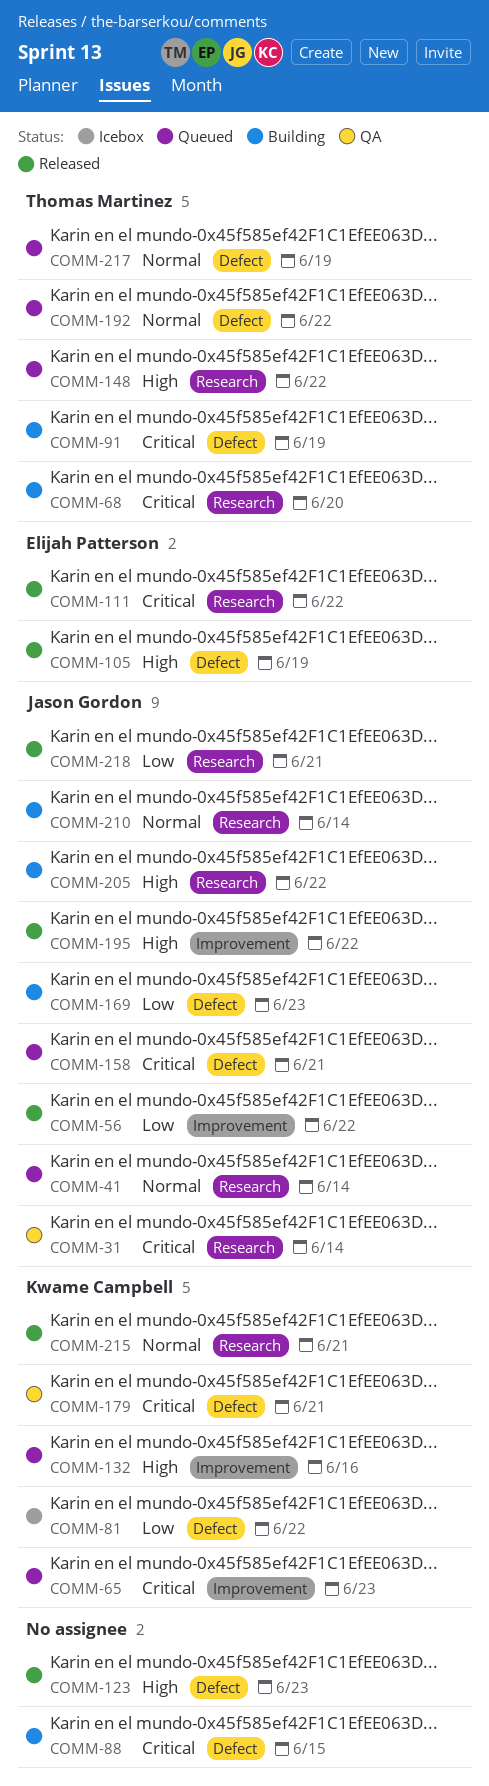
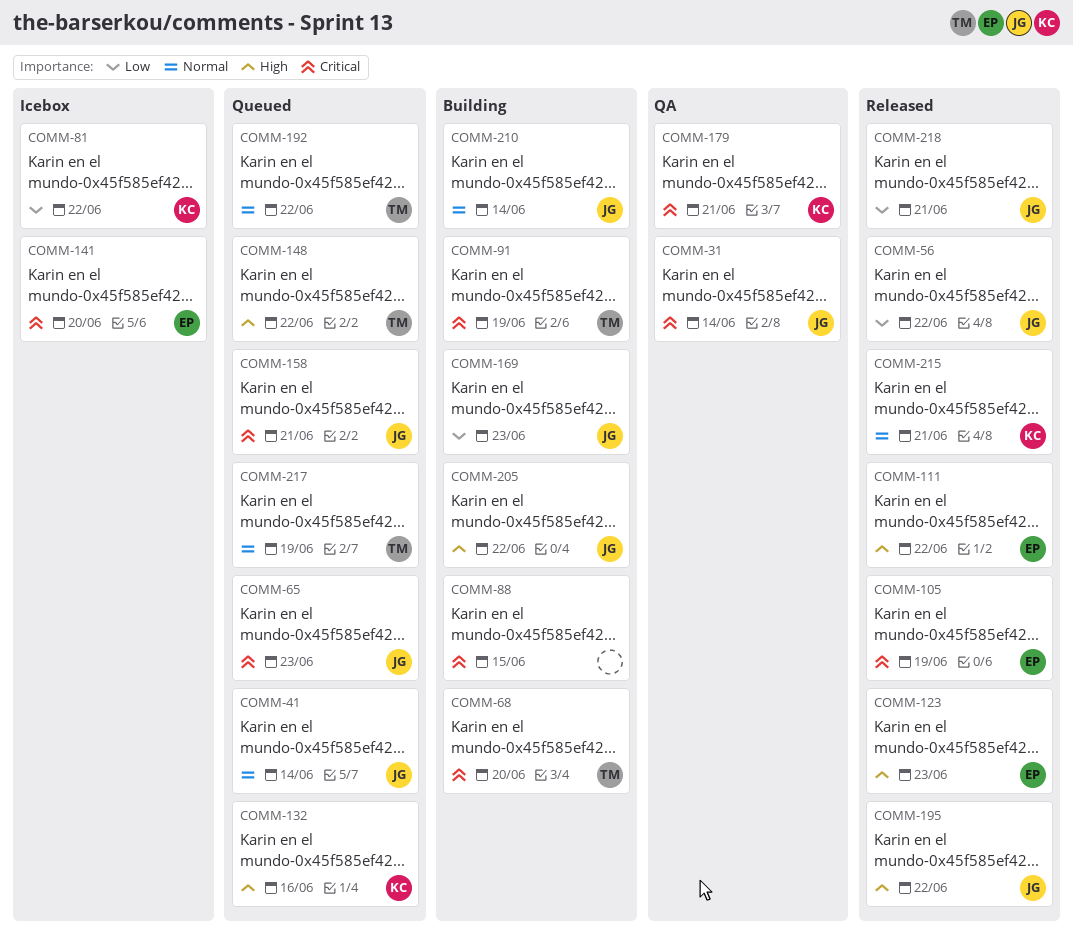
COMM-65, owner: Kwame Campbell -> Jason Gordon
COMM-105, priority: High -> Critical
COMM-111, priority: Critical -> High
COMM-123, owner: none -> Elijah Patterson
COMM-141: none -> present

